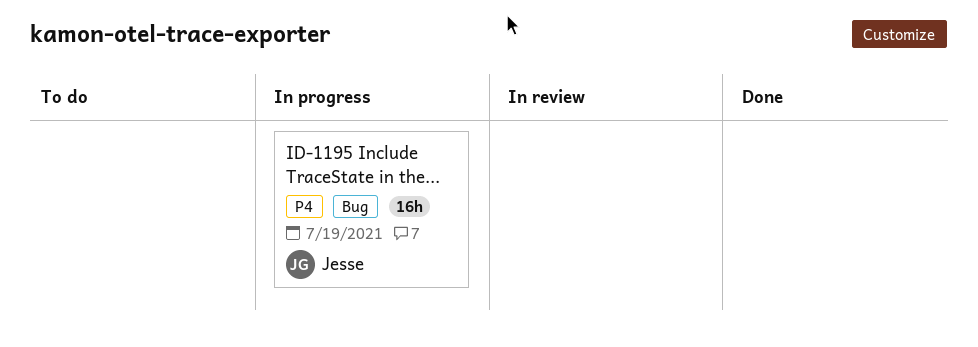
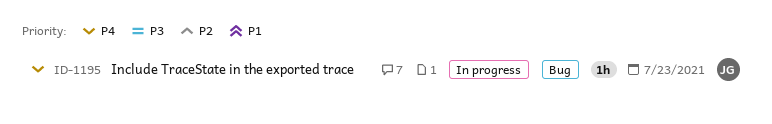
ID-1195, estimate: 16h -> 1h
ID-1195, due: Jul 19 -> Jul 23

